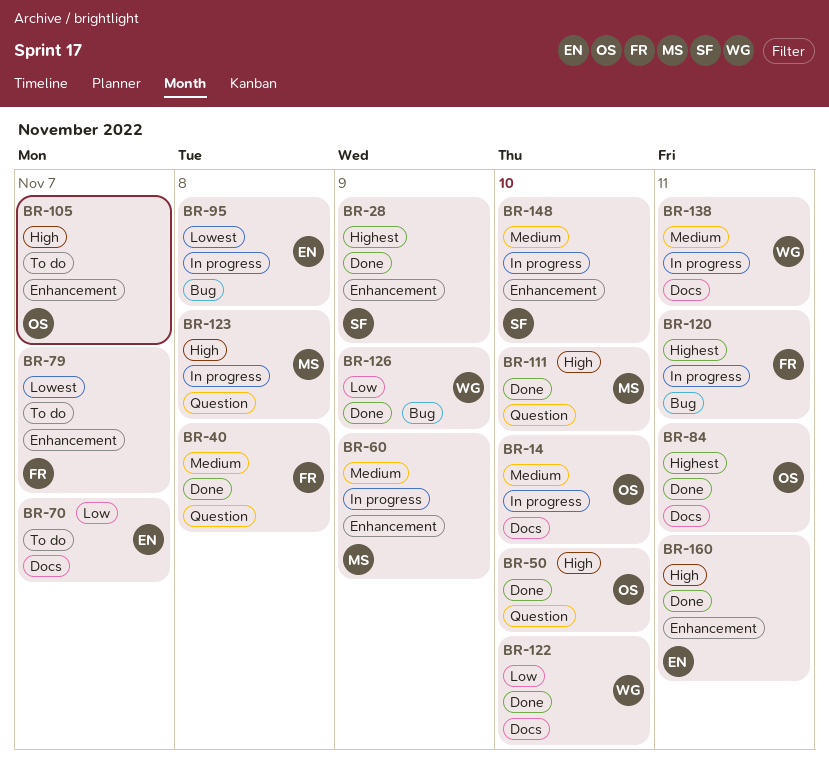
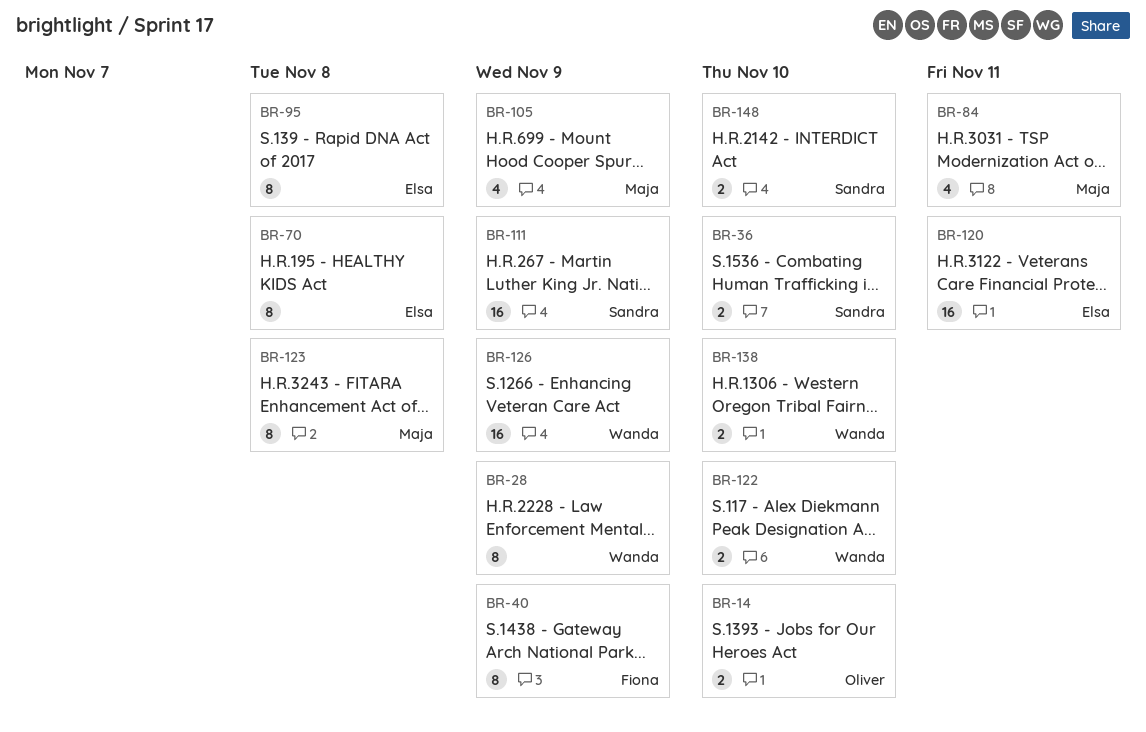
BR-28, owner: Sandra -> Wanda
BR-36: none -> present
BR-40, due: Nov 8 -> Nov 9
BR-50: present -> none
BR-60: present -> none
BR-70, due: Nov 7 -> Nov 8
BR-79: present -> none
BR-84, owner: Oliver -> Maja
BR-105, owner: Oliver -> Maja
BR-105, due: Nov 7 -> Nov 9
BR-111, owner: Maja -> Sandra
BR-111, due: Nov 10 -> Nov 9
BR-120, owner: Fiona -> Elsa
BR-138, due: Nov 11 -> Nov 10
BR-160: present -> none

